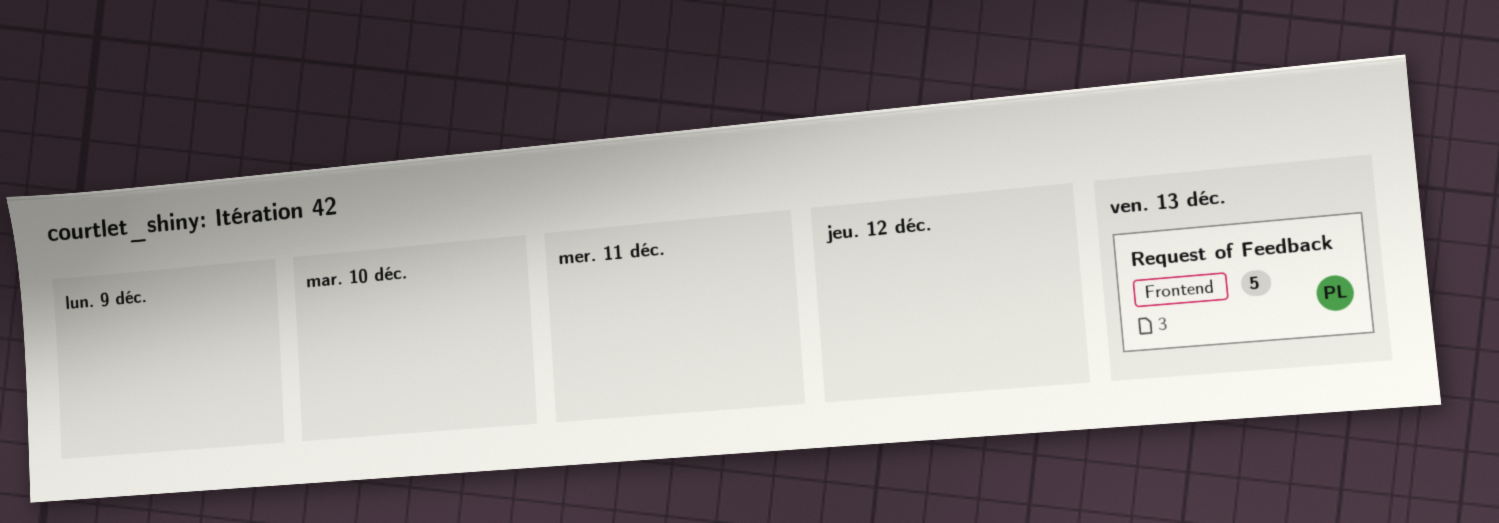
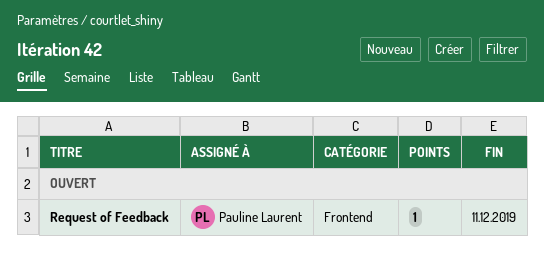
Request of Feedback, estimate: 5 -> 1
Request of Feedback, due: Dec 13 -> Dec 11

